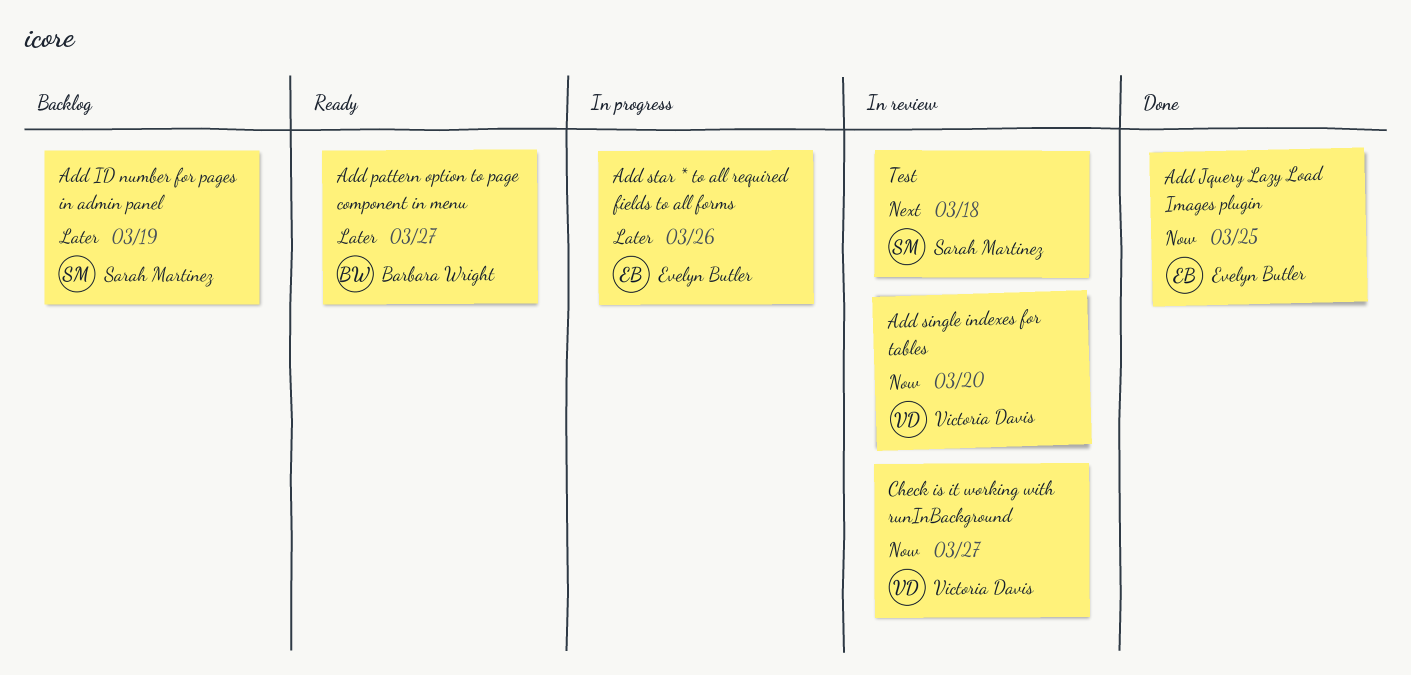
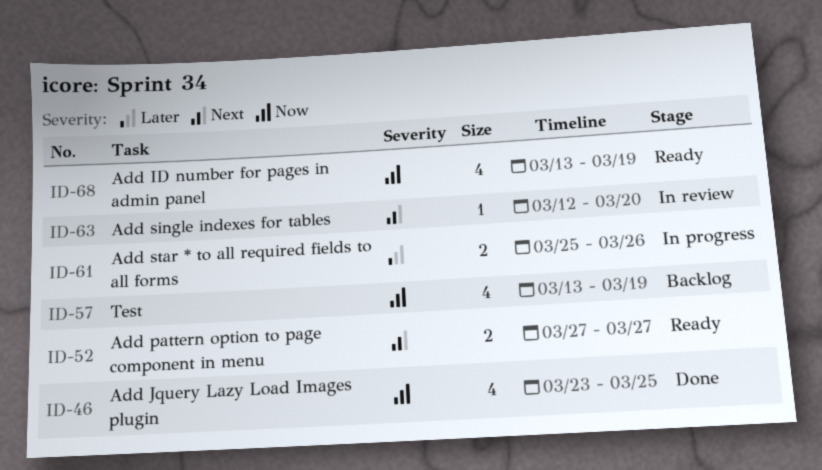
Add ID number for pages in admin panel, status: Backlog -> Ready
Add ID number for pages in admin panel, priority: Later -> Now
Add pattern option to page component in menu, priority: Later -> Next
Add single indexes for tables, priority: Now -> Next
Check is it working with runInBackground: present -> none
Test, status: In review -> Backlog
Test, priority: Next -> Now
Test, due: Mar 18 -> Mar 19

